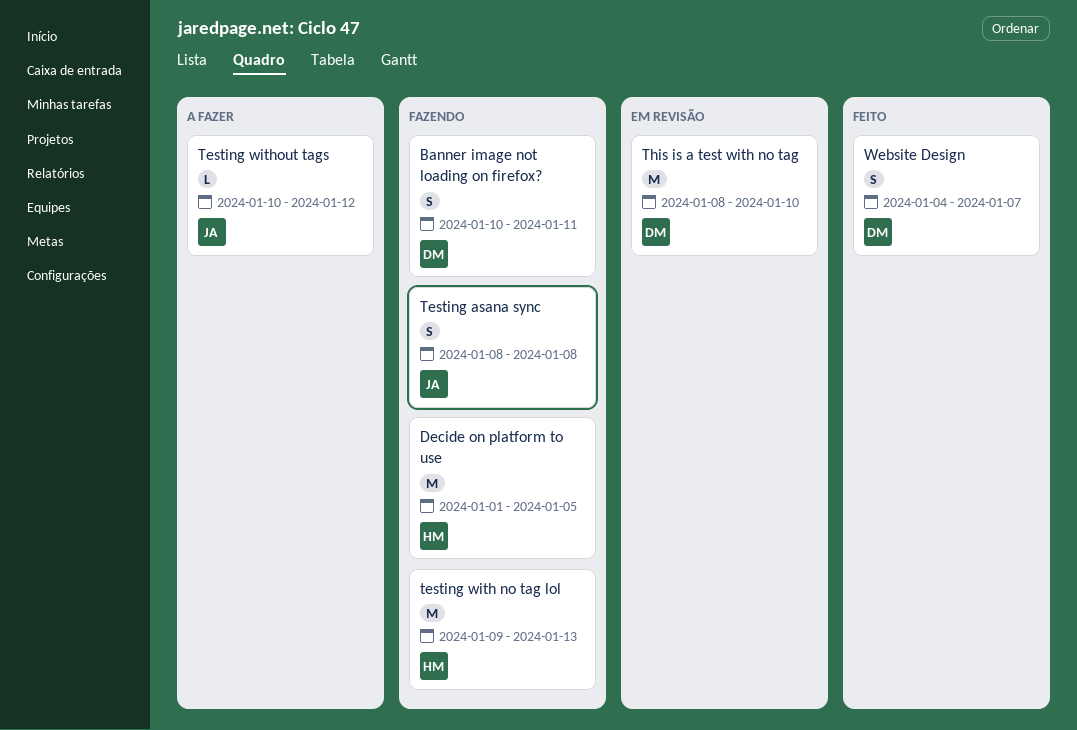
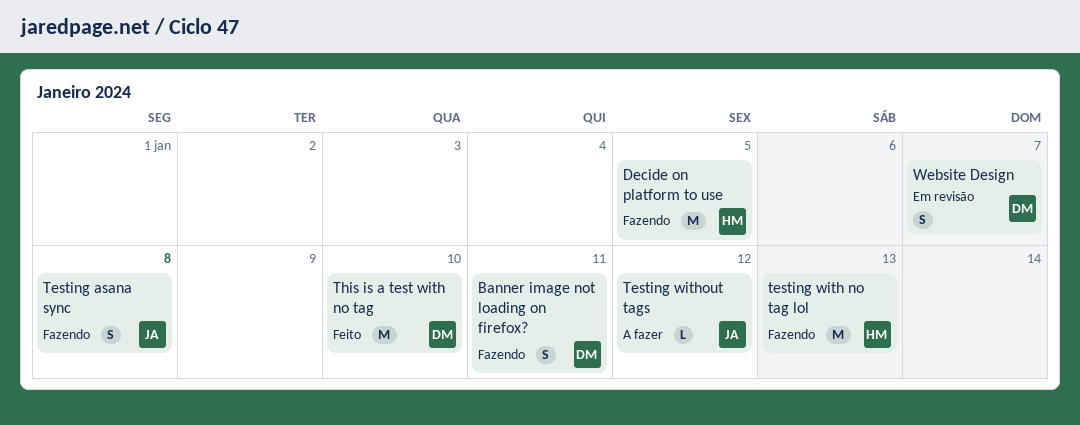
This is a test with no tag, status: Em revisão -> Feito
Website Design, status: Feito -> Em revisão

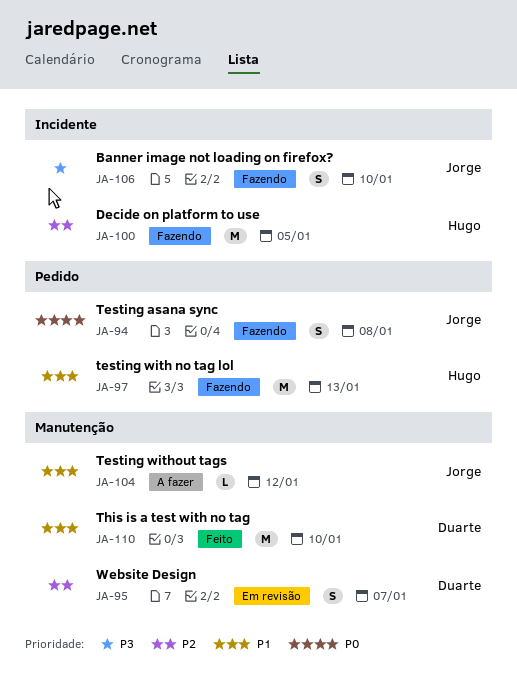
Banner image not loading on firefox?, owner: Duarte -> Jorge
Banner image not loading on firefox?, due: Jan 11 -> Jan 10

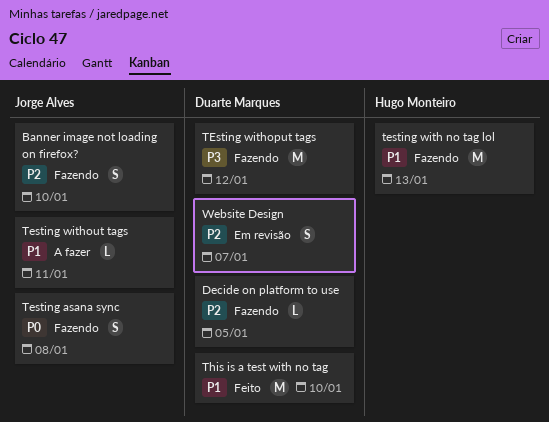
Banner image not loading on firefox?, priority: P3 -> P2
Decide on platform to use, owner: Hugo Monteiro -> Duarte Marques
Decide on platform to use, estimate: M -> L
TEsting withoput tags: none -> present
Testing without tags, due: Jan 12 -> Jan 11

